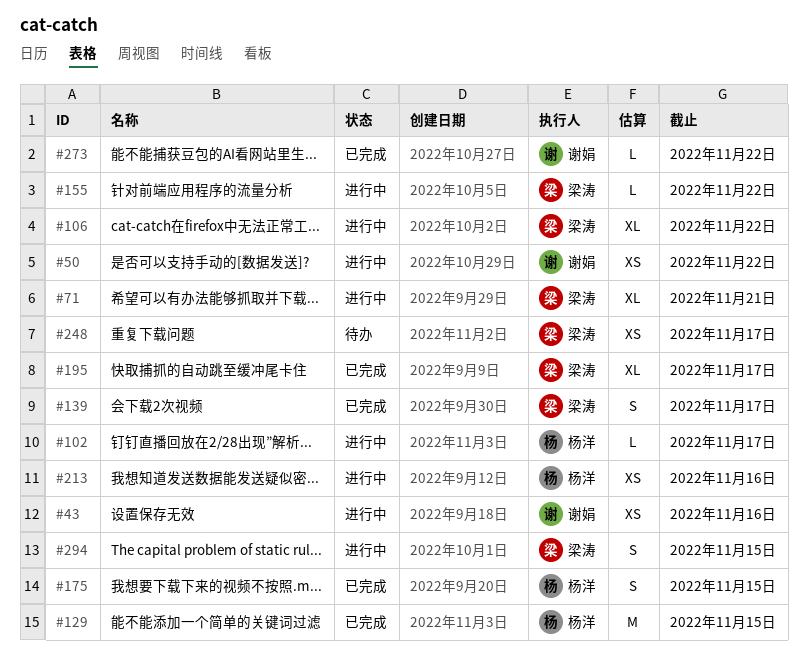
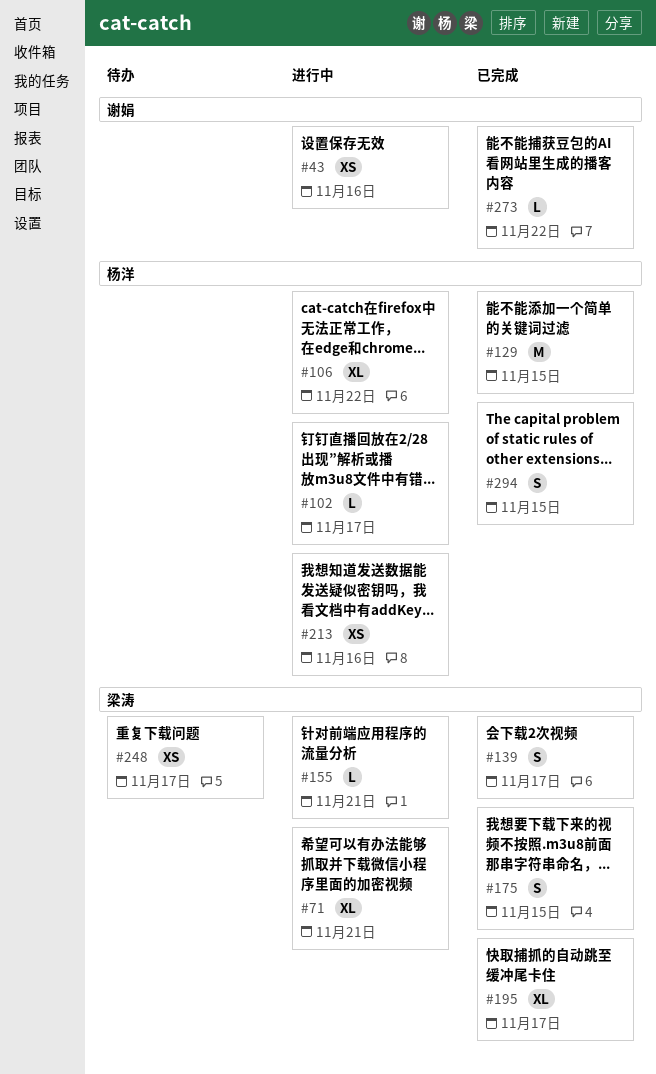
#50: present -> none
#106, owner: 梁涛 -> 杨洋
#155, due: Nov 22 -> Nov 21
#175, owner: 杨洋 -> 梁涛
#294, status: 进行中 -> 已完成
#294, owner: 梁涛 -> 杨洋

